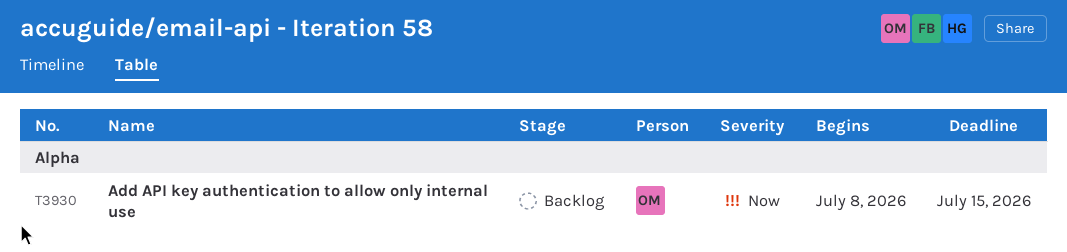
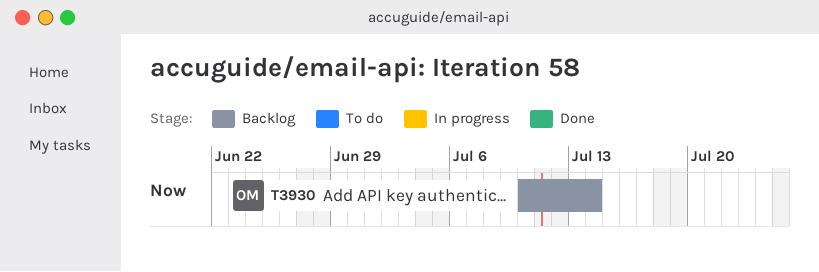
T3930, start: Jul 8 -> Jul 10
T3930, due: Jul 15 -> Jul 14

